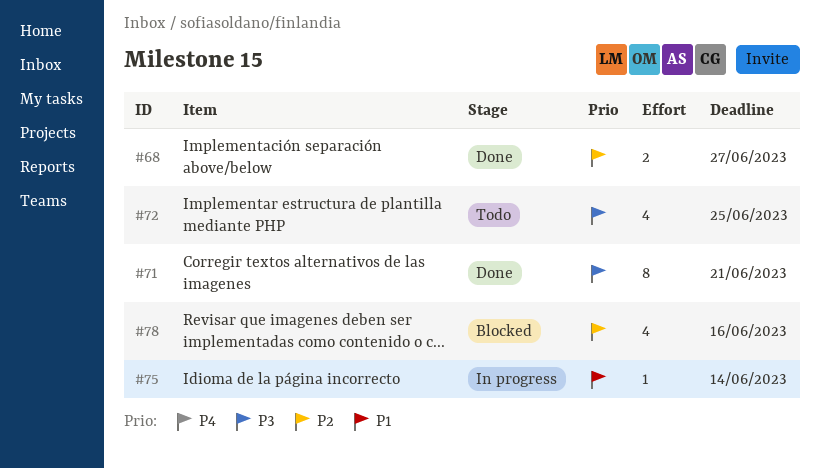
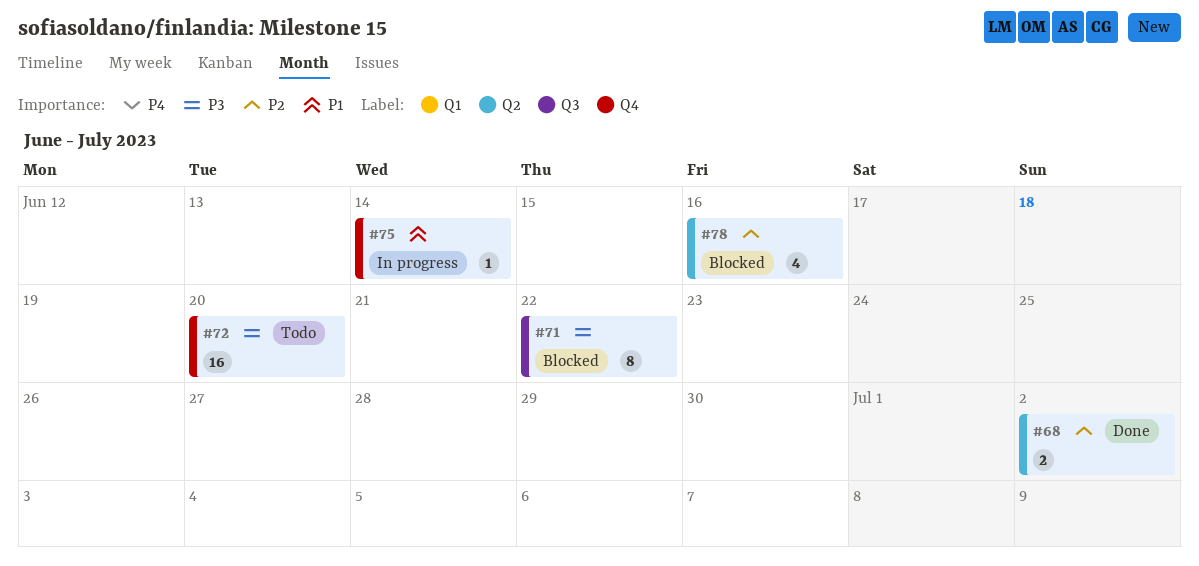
#68, due: Jun 27 -> Jul 2
#71, status: Done -> Blocked
#71, due: Jun 21 -> Jun 22
#72, estimate: 4 -> 16
#72, due: Jun 25 -> Jun 20

